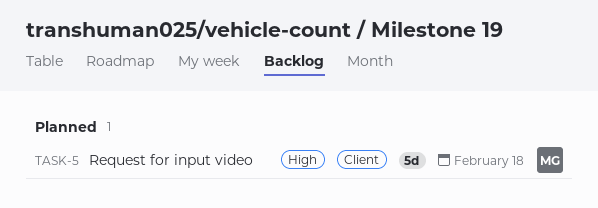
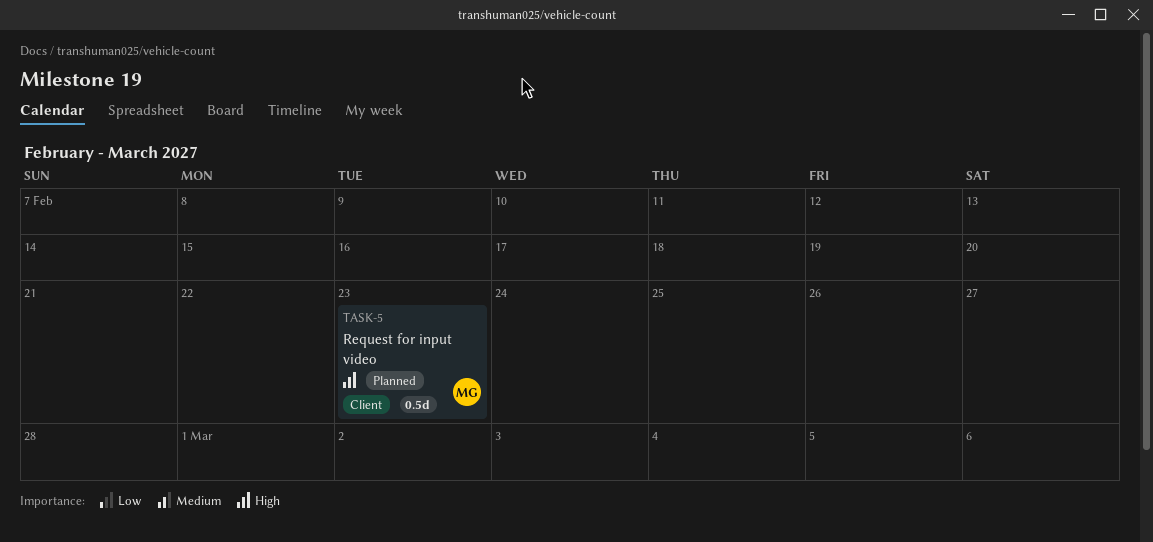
TASK-5, estimate: 5d -> 0.5d
TASK-5, due: Feb 18 -> Feb 23

